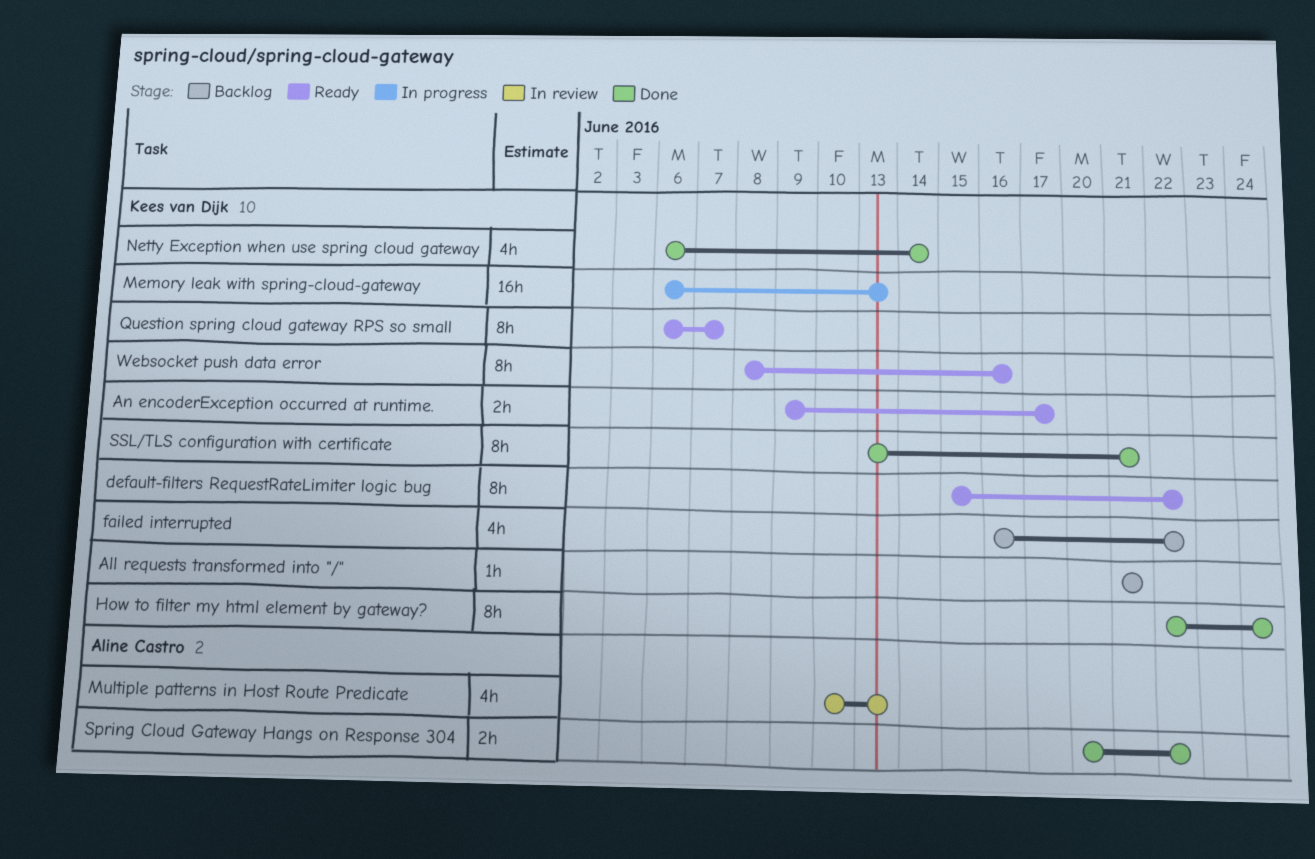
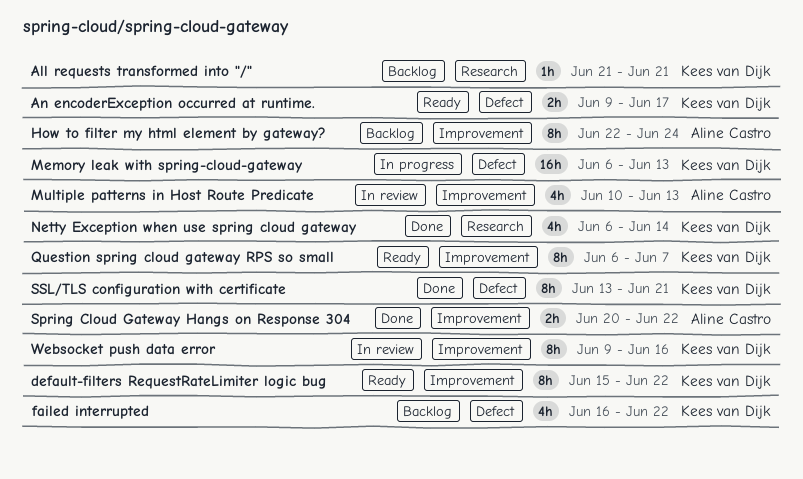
How to filter my html element by gateway?, status: Done -> Backlog
How to filter my html element by gateway?, owner: Kees van Dijk -> Aline Castro
Websocket push data error, status: Ready -> In review
Websocket push data error, start: Jun 8 -> Jun 9

